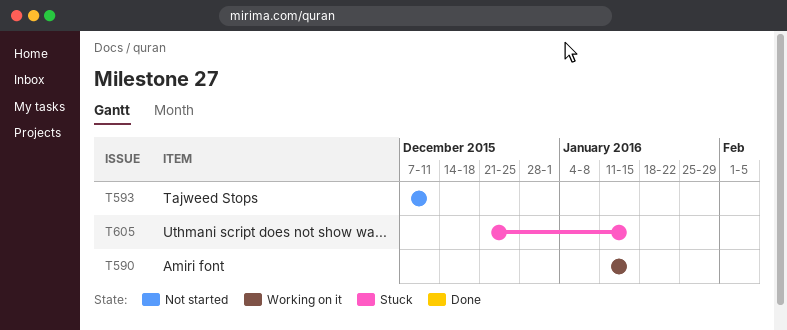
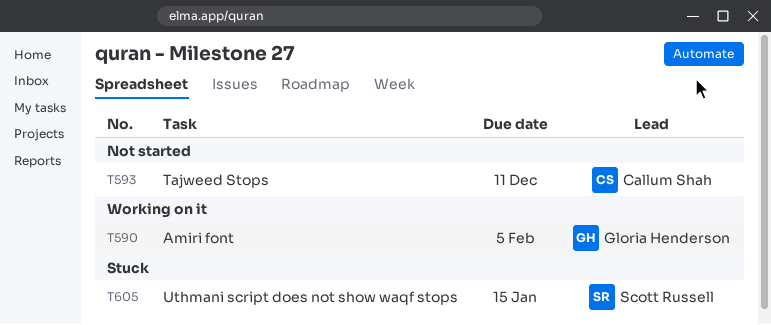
T590, due: Jan 15 -> Feb 5

